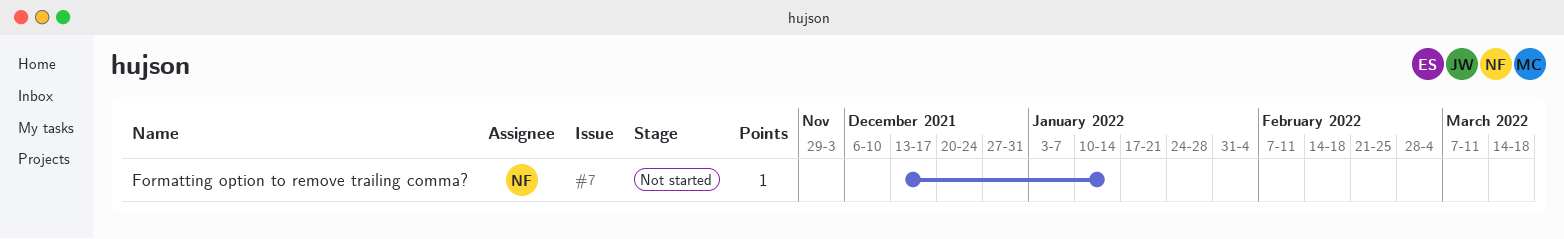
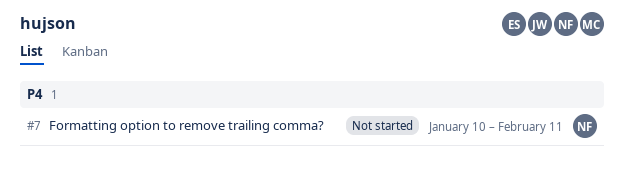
#7, start: Dec 13 -> Jan 10
#7, due: Jan 14 -> Feb 11

